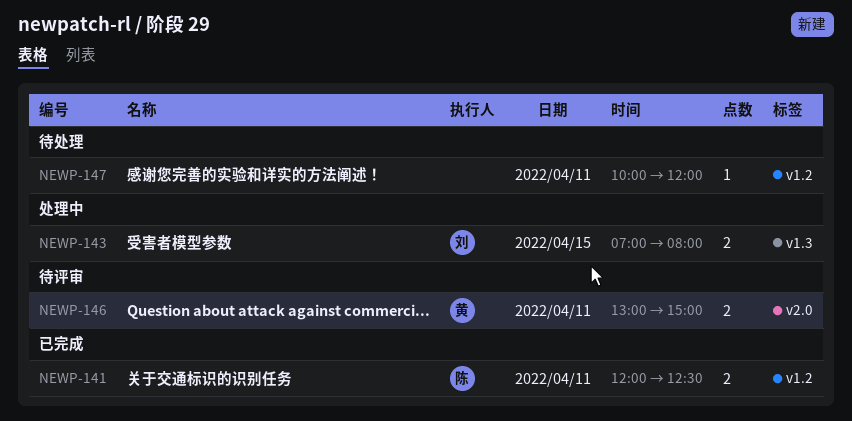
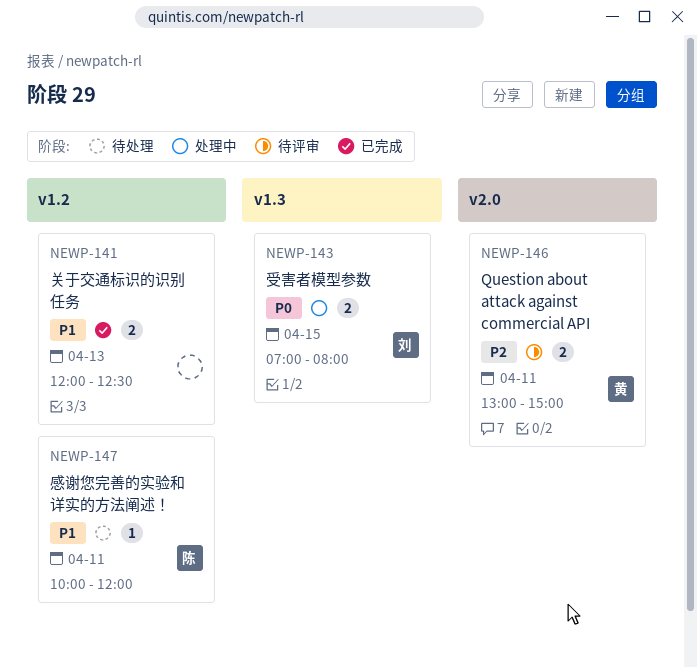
NEWP-141, owner: 陈 -> none
NEWP-141, day: Apr 11 -> Apr 13
NEWP-147, owner: none -> 陈

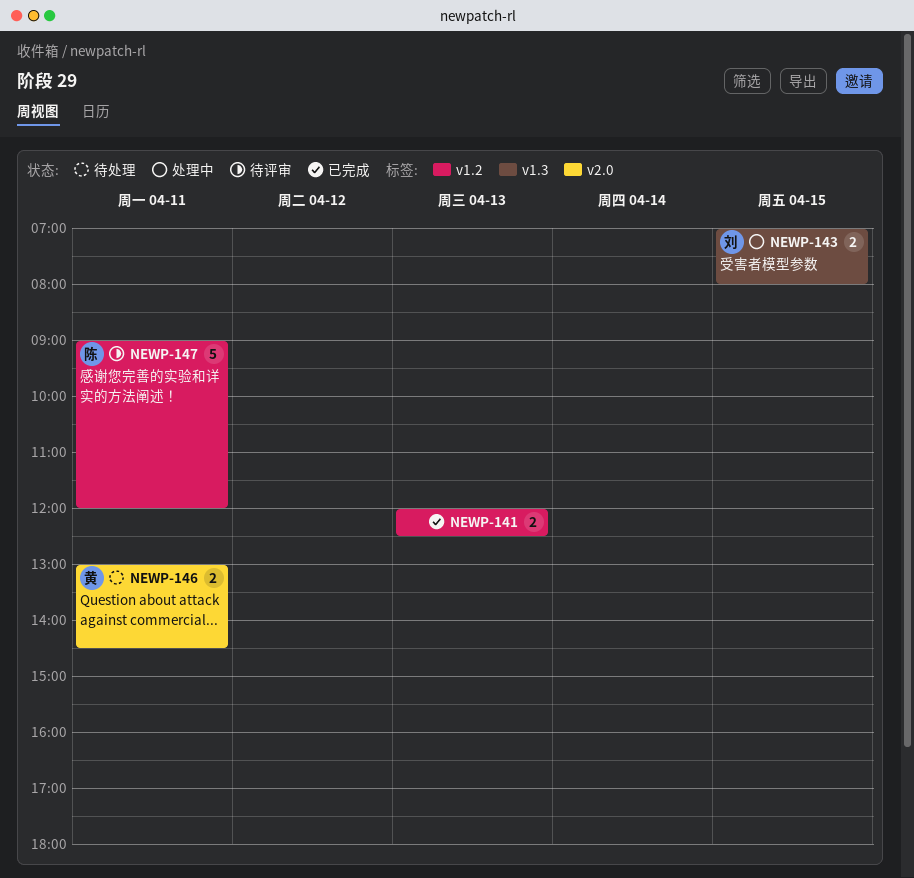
NEWP-146, status: 待评审 -> 待处理
NEWP-146, ends: 15:00 -> 14:30
NEWP-147, status: 待处理 -> 待评审
NEWP-147, estimate: 1 -> 5
NEWP-147, begins: 10:00 -> 09:00

